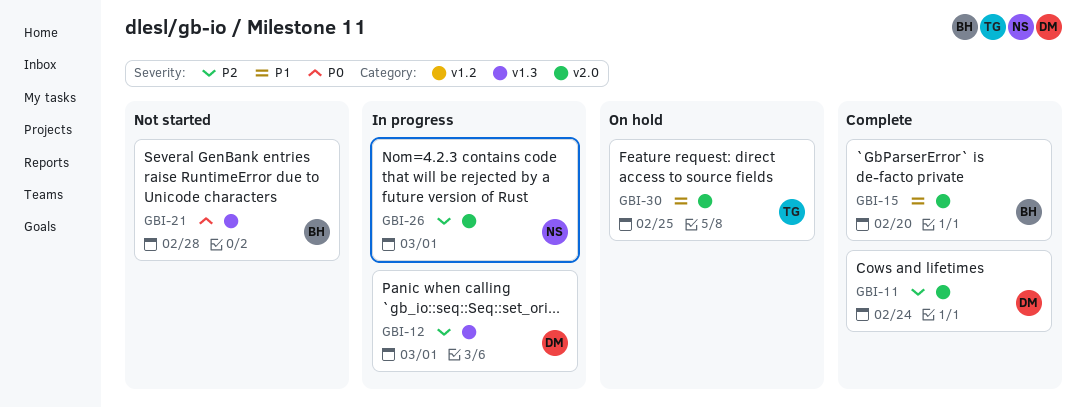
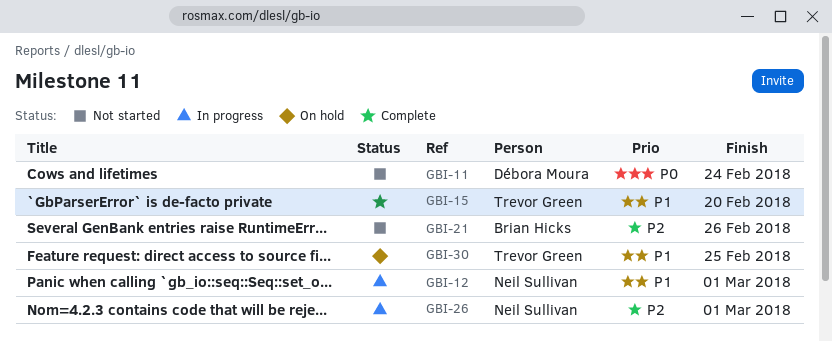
GBI-11, status: Complete -> Not started
GBI-11, priority: P2 -> P0
GBI-12, owner: Débora Moura -> Neil Sullivan
GBI-12, priority: P2 -> P1
GBI-15, owner: Brian Hicks -> Trevor Green
GBI-21, priority: P0 -> P2
GBI-21, due: Feb 28 -> Feb 26

